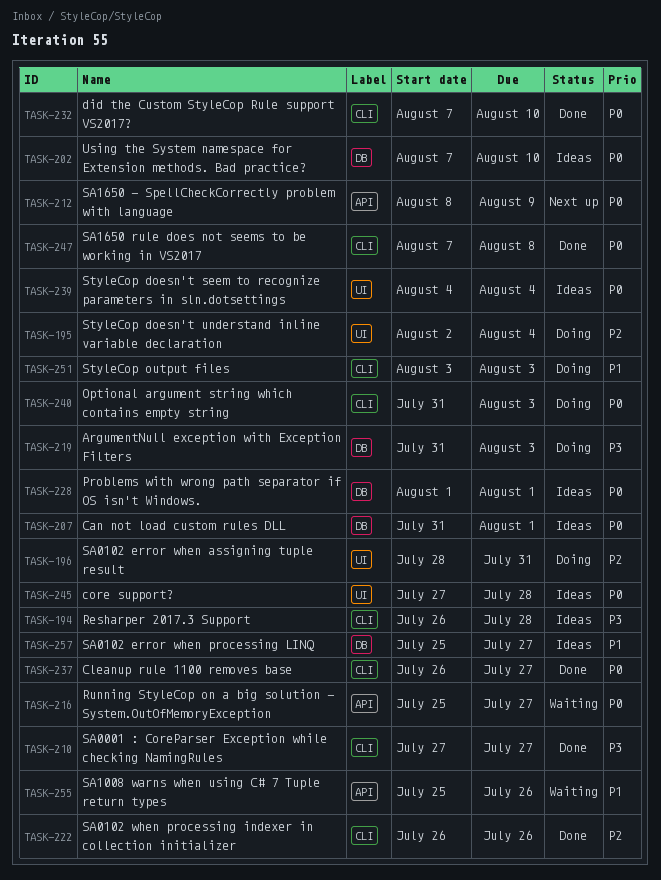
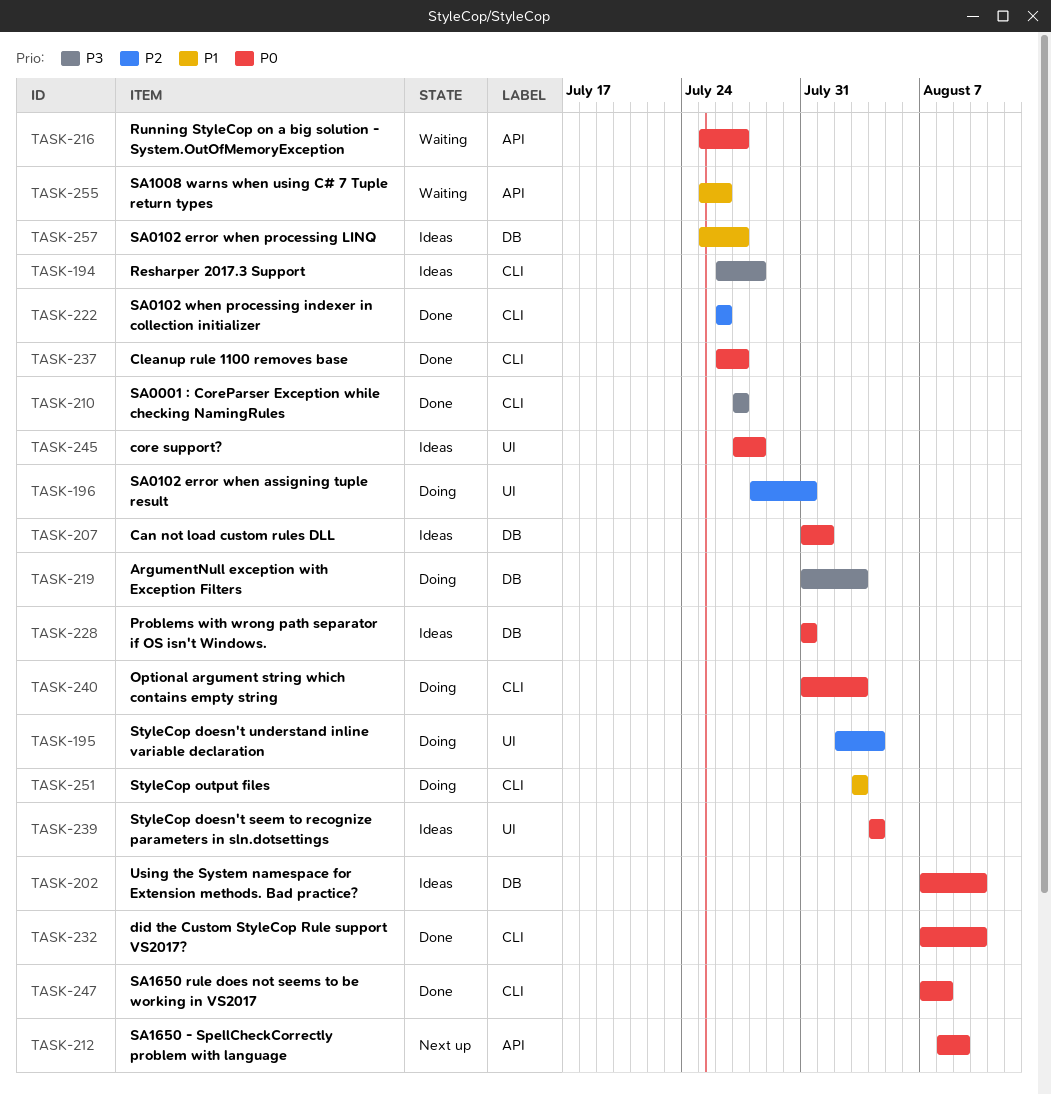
TASK-228, start: Aug 1 -> Jul 31
TASK-228, due: Aug 1 -> Jul 31

